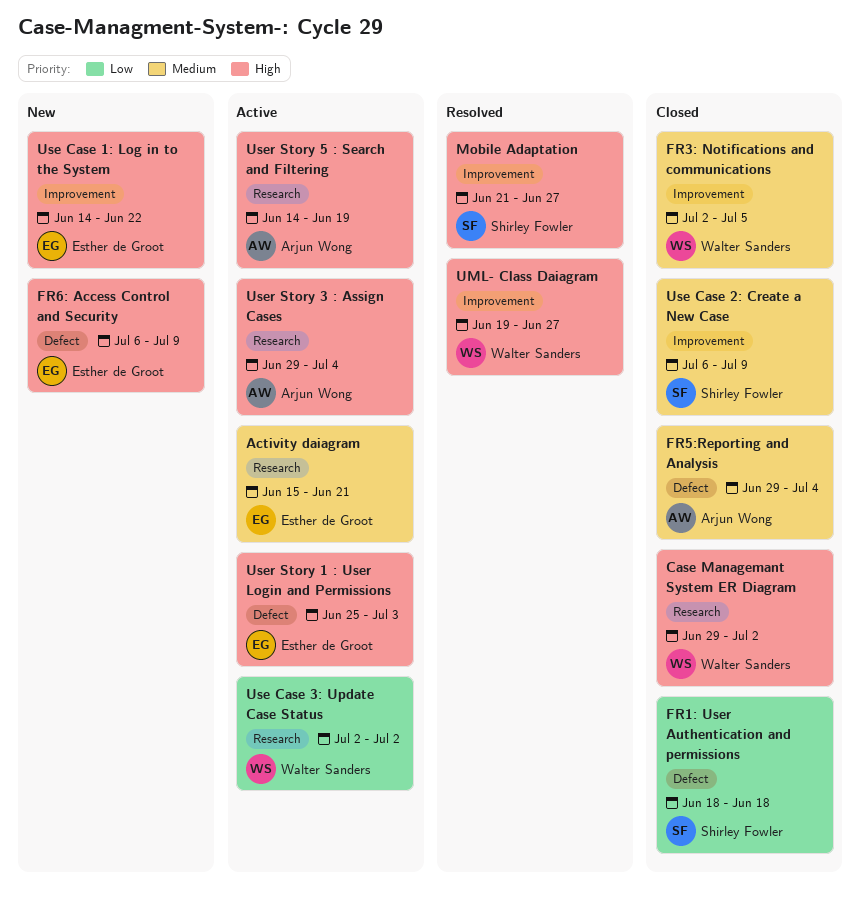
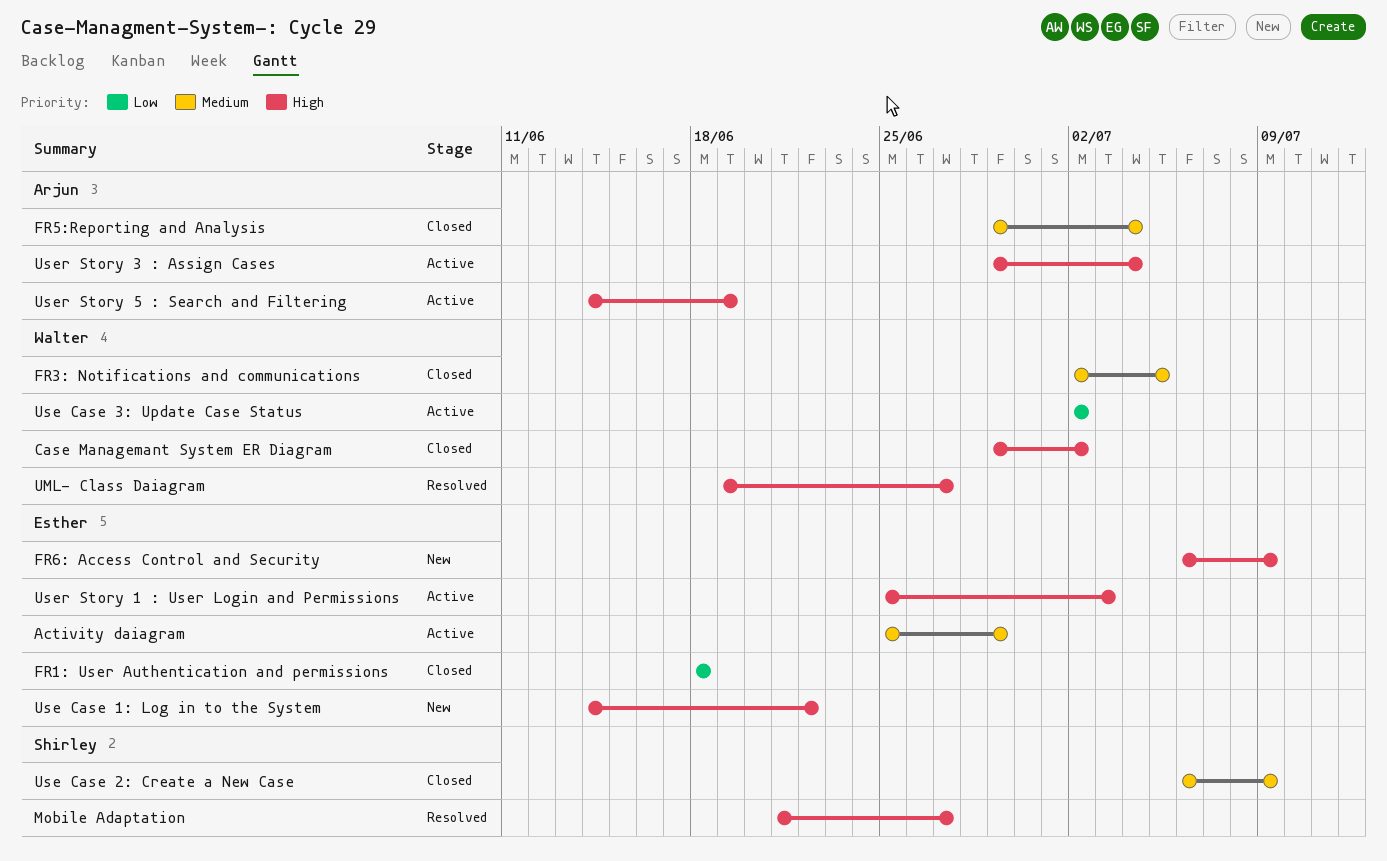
Activity daiagram, start: Jun 15 -> Jun 25
Activity daiagram, due: Jun 21 -> Jun 29
FR1: User Authentication and permissions, owner: Shirley Fowler -> Esther de Groot

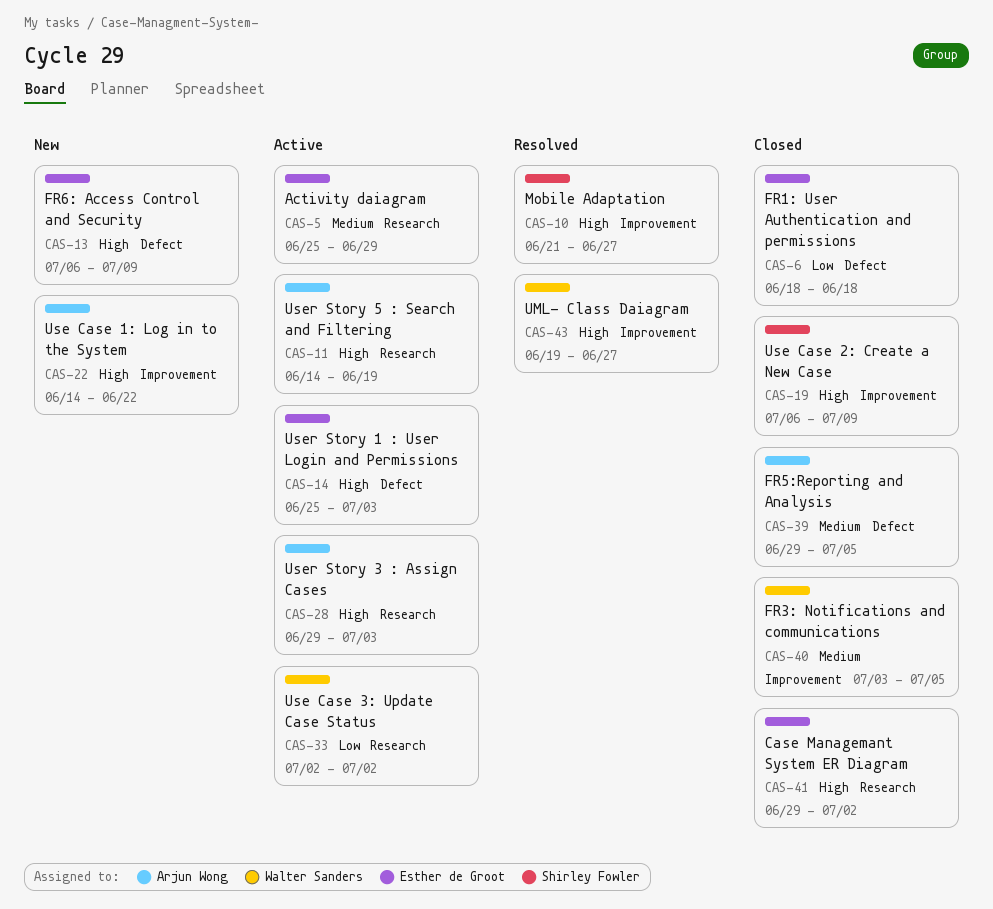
Case Managemant System ER Diagram, owner: Walter Sanders -> Esther de Groot
FR3: Notifications and communications, start: Jul 2 -> Jul 3
FR5:Reporting and Analysis, due: Jul 4 -> Jul 5
Use Case 1: Log in to the System, owner: Esther de Groot -> Arjun Wong
Use Case 2: Create a New Case, priority: Medium -> High
User Story 3 : Assign Cases, due: Jul 4 -> Jul 3

